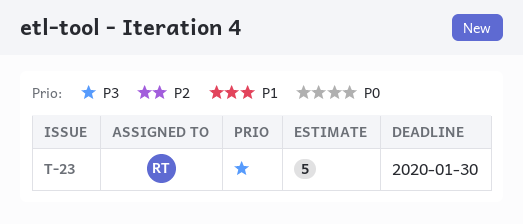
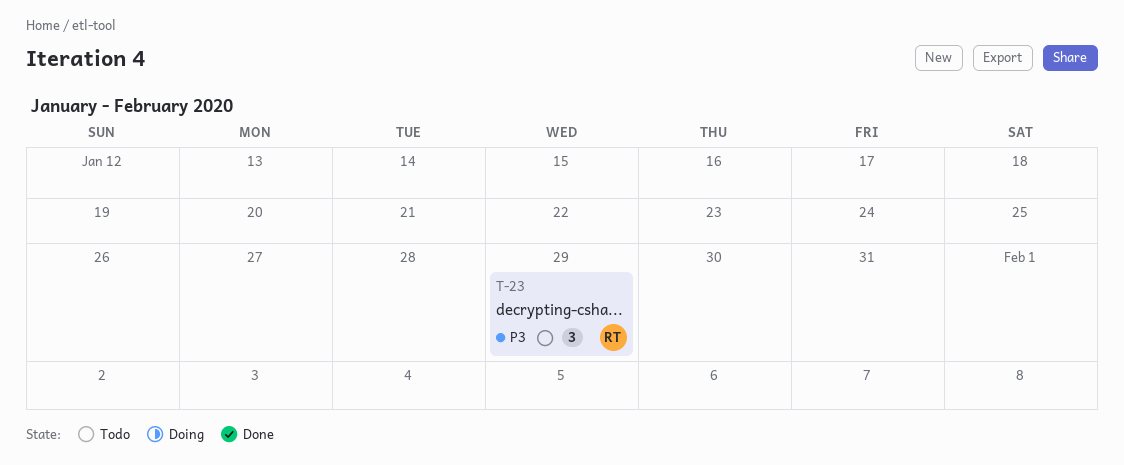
T-23, estimate: 5 -> 3
T-23, due: Jan 30 -> Jan 29

